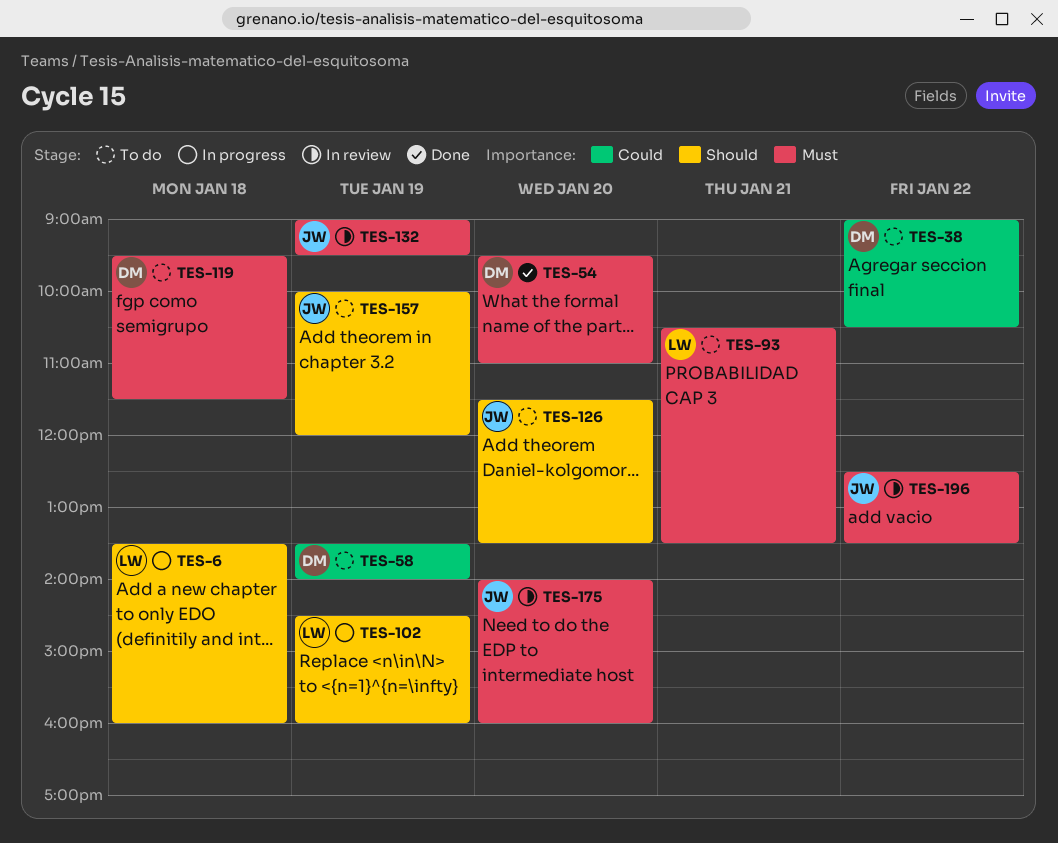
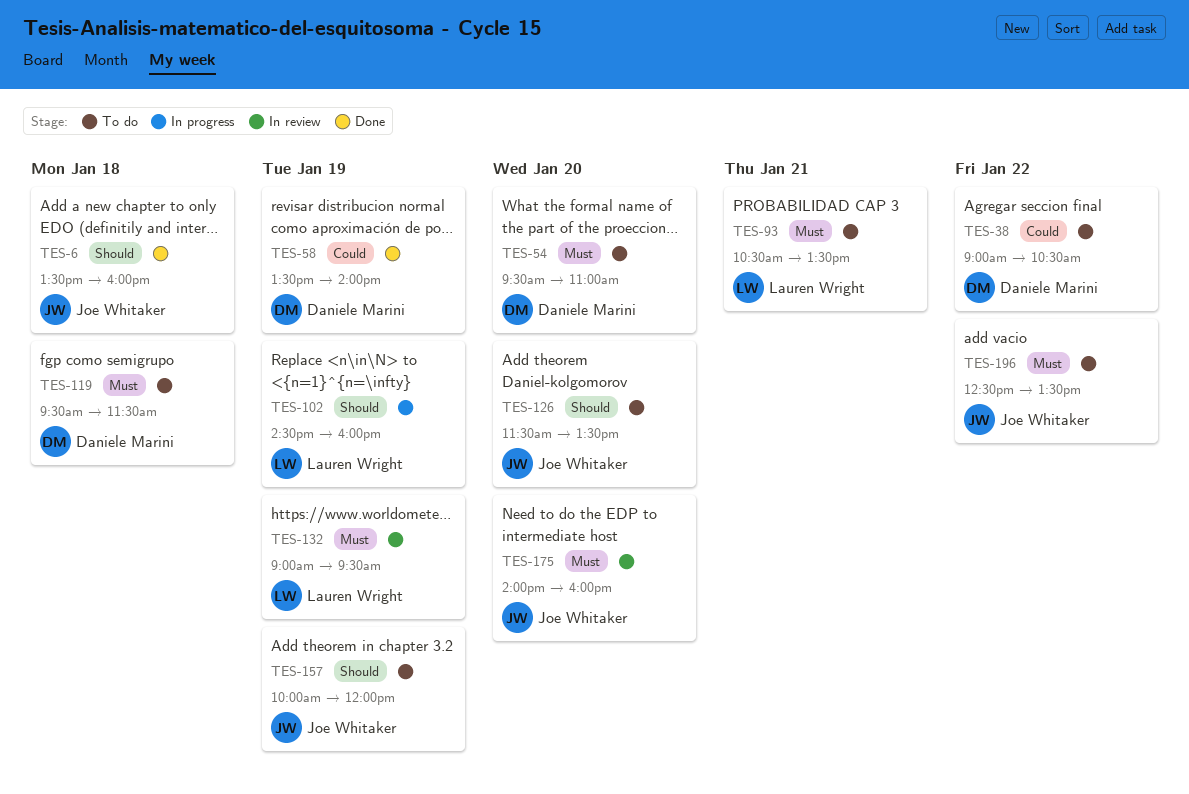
TES-6, status: In progress -> Done
TES-6, owner: Lauren Wright -> Joe Whitaker
TES-54, status: Done -> To do
TES-58, status: To do -> Done
TES-132, owner: Joe Whitaker -> Lauren Wright
TES-196, status: In review -> To do

